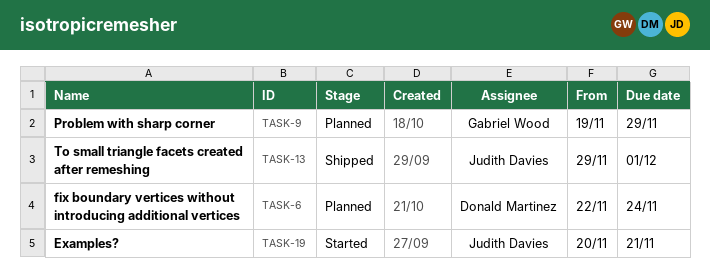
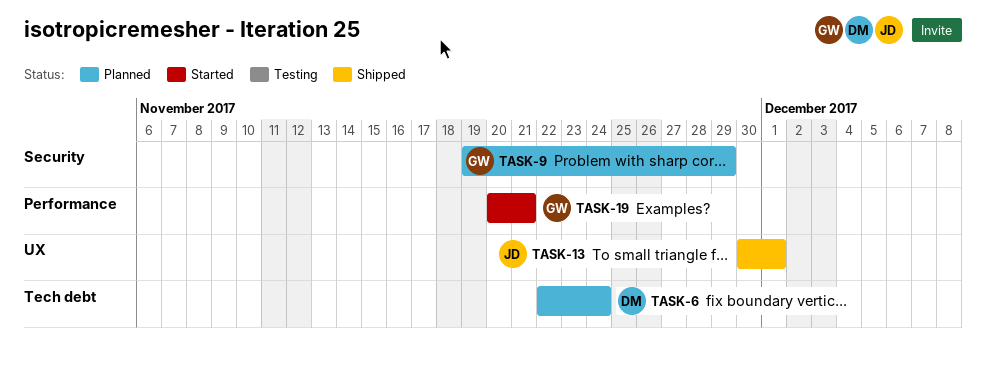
TASK-13, start: Nov 29 -> Nov 30
TASK-19, owner: Judith Davies -> Gabriel Wood

